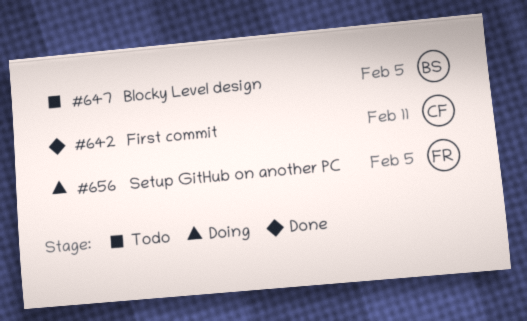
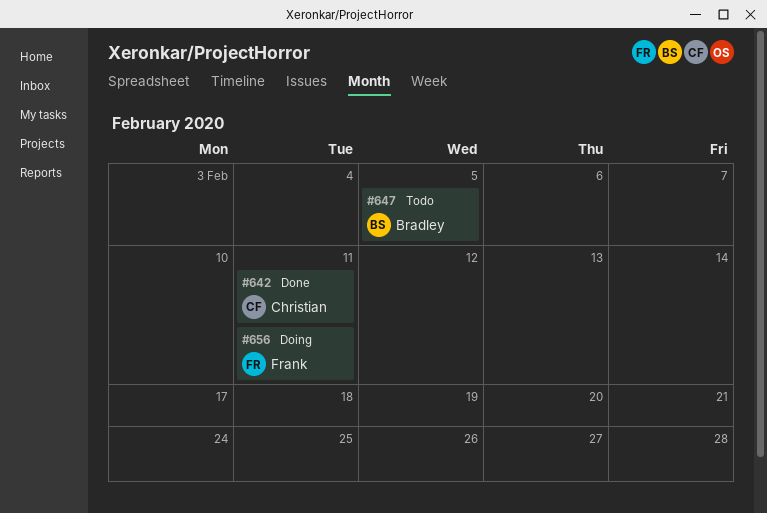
#656, due: Feb 5 -> Feb 11

